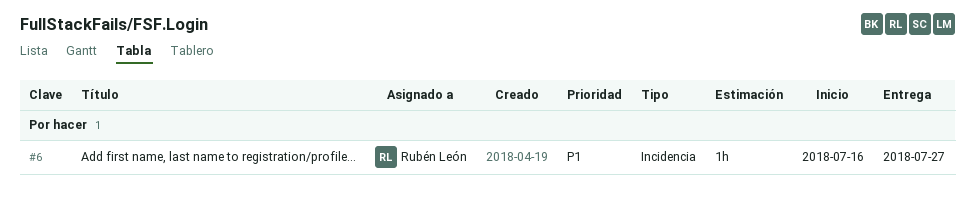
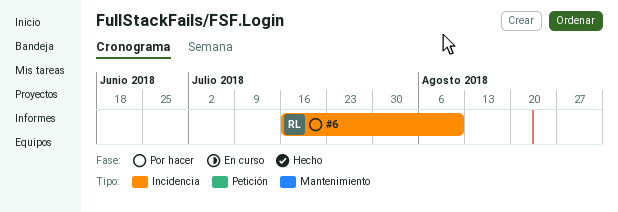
#6, due: Jul 27 -> Aug 10

